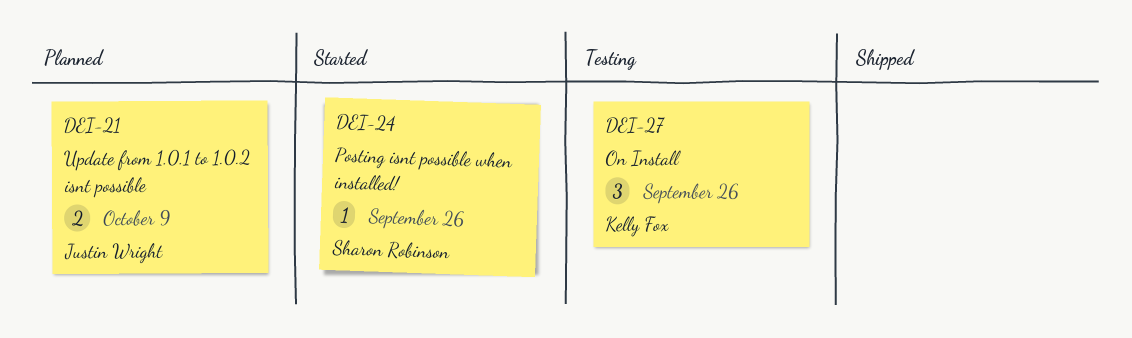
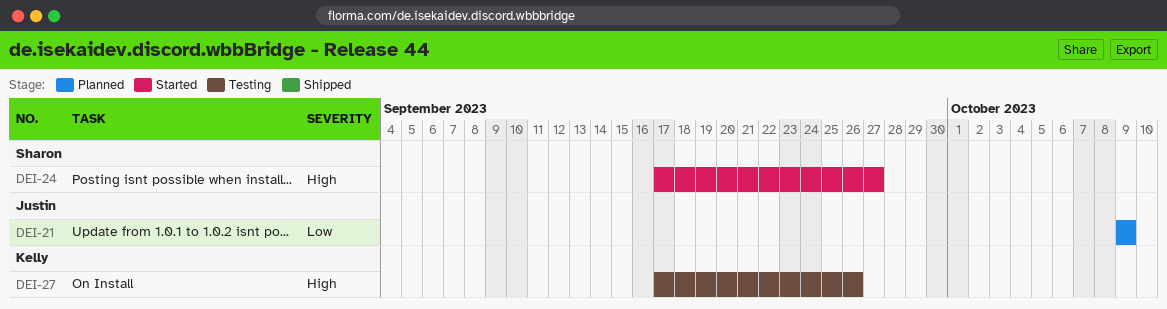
DEI-24, due: Sep 26 -> Sep 27

